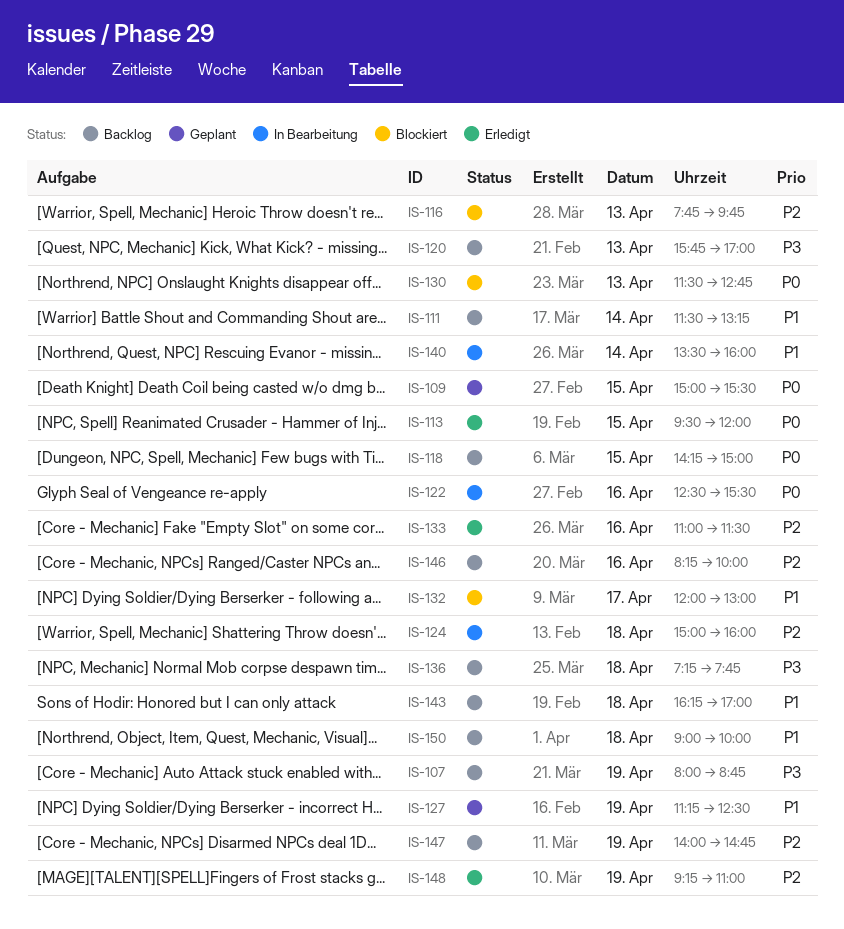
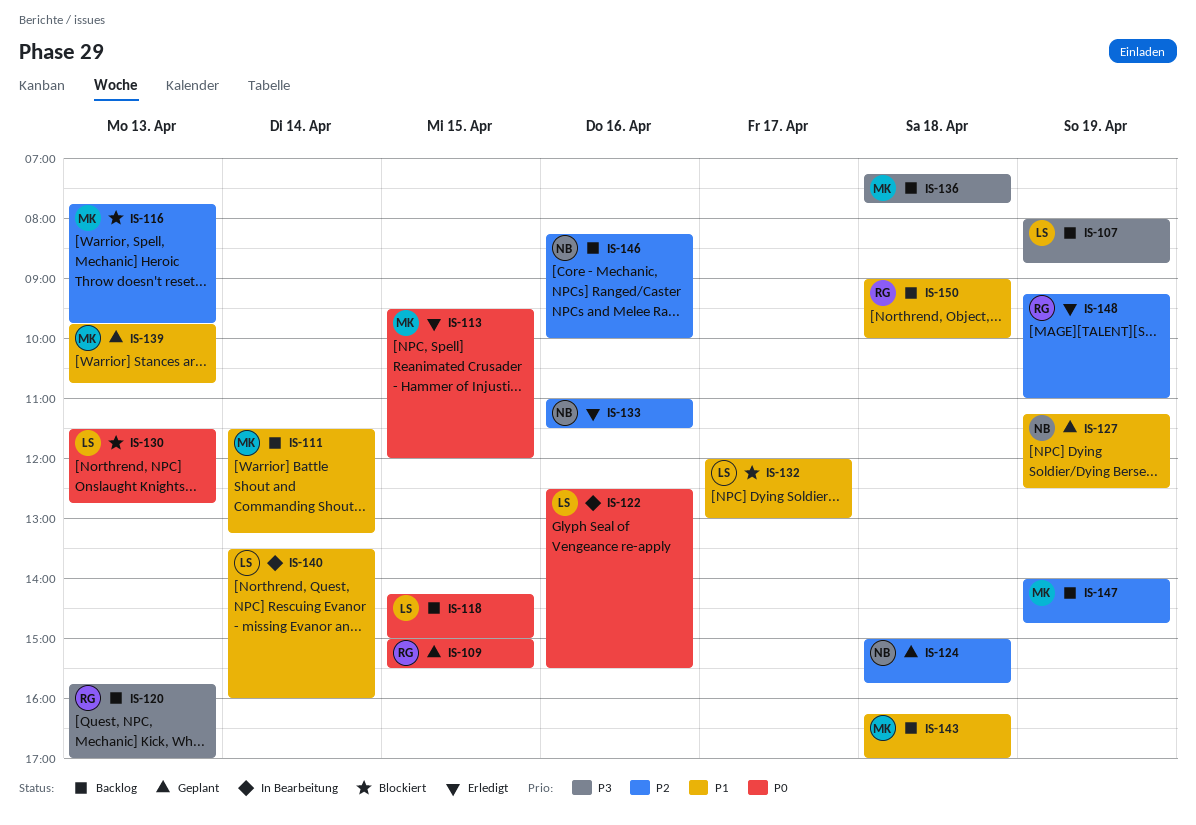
IS-124, status: In Bearbeitung -> Geplant
IS-124, ends: 16:00 -> 15:45
IS-139: none -> present

